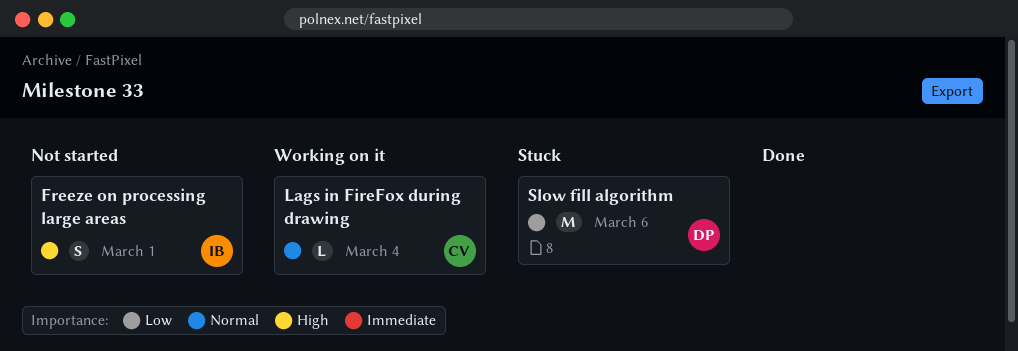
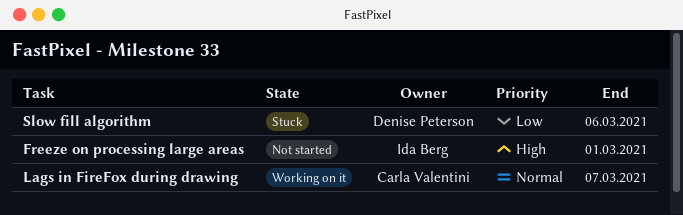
Lags in FireFox during drawing, due: Mar 4 -> Mar 7

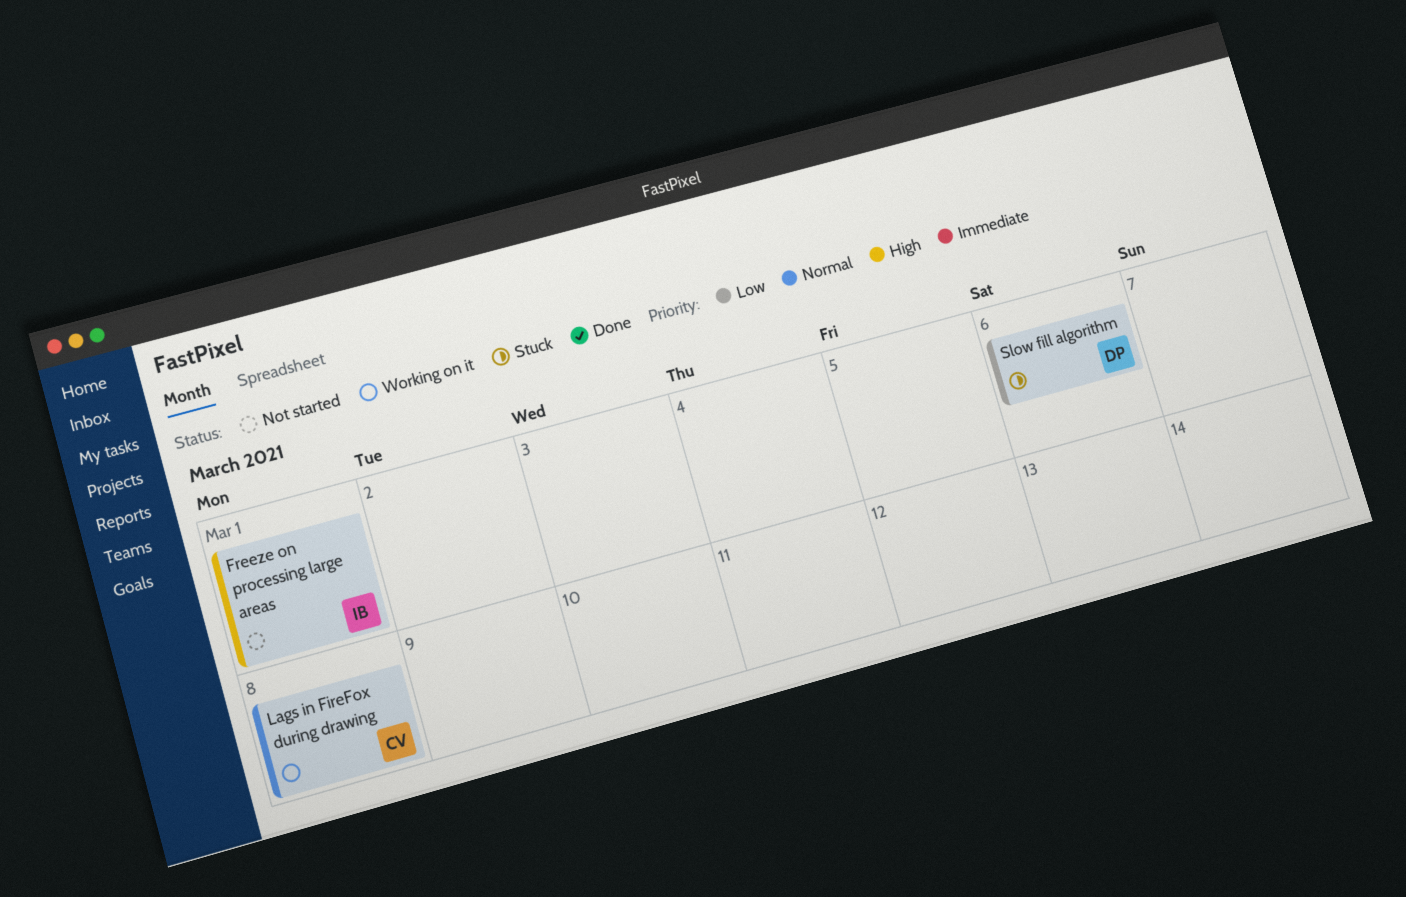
Lags in FireFox during drawing, due: Mar 7 -> Mar 8

